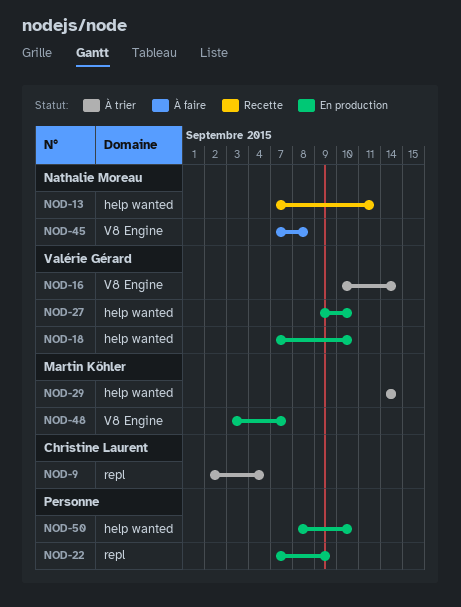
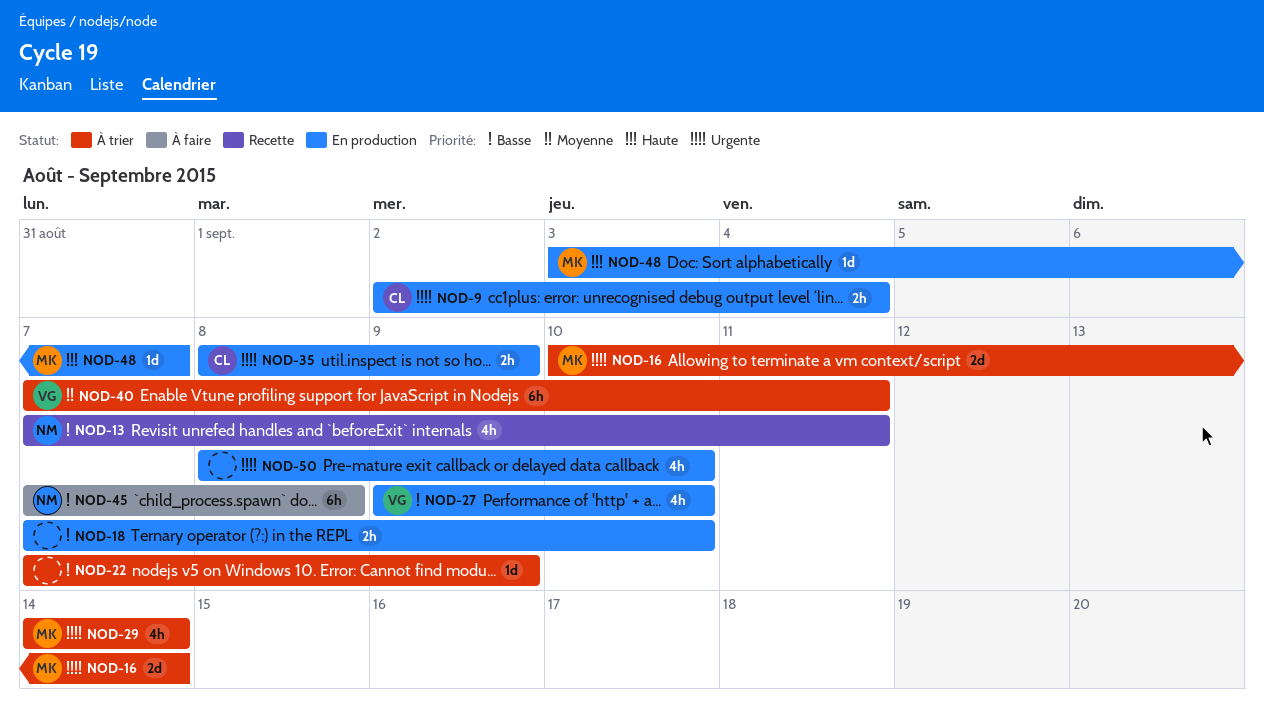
NOD-9, status: À trier -> En production
NOD-16, owner: Valérie Gérard -> Martin Köhler
NOD-18, owner: Valérie Gérard -> none
NOD-22, status: En production -> À trier
NOD-35: none -> present
NOD-40: none -> present

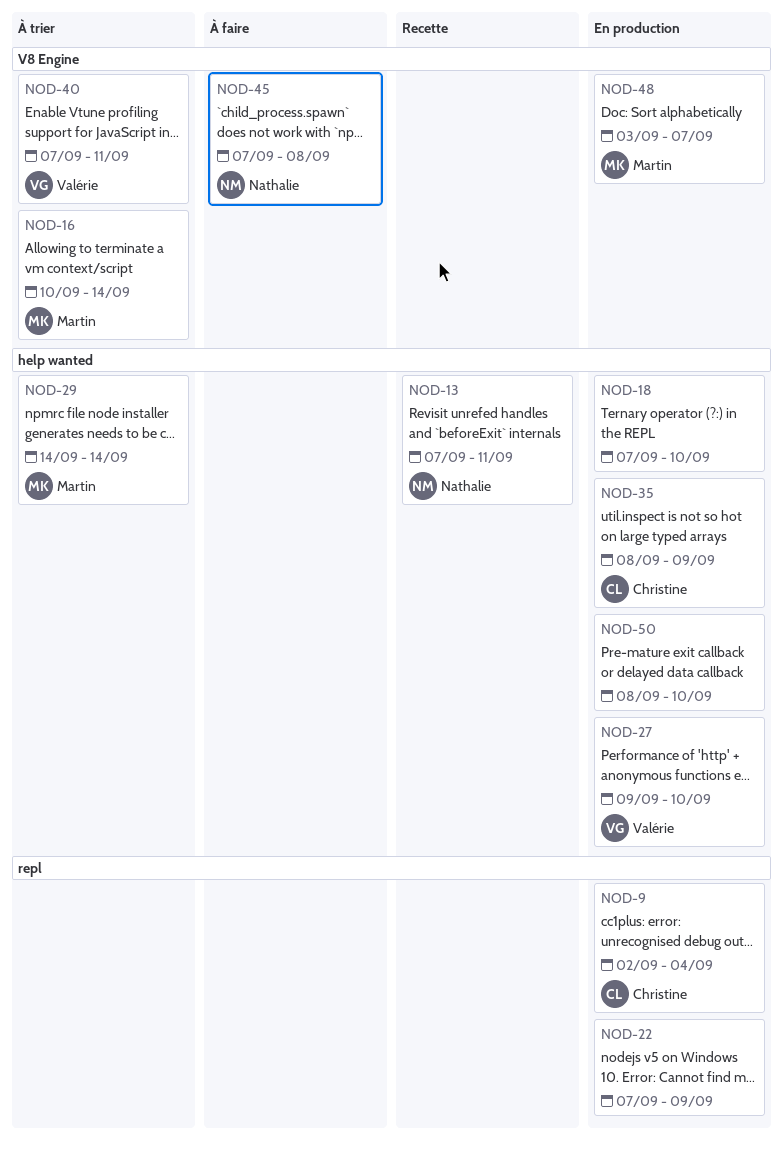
NOD-22, status: À trier -> En production

